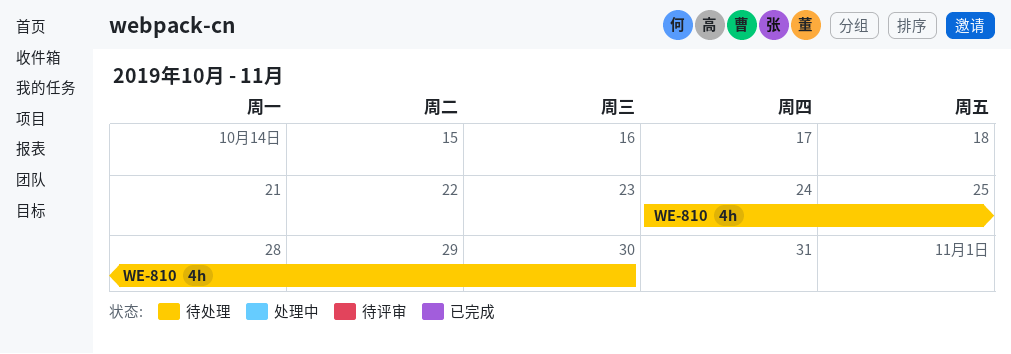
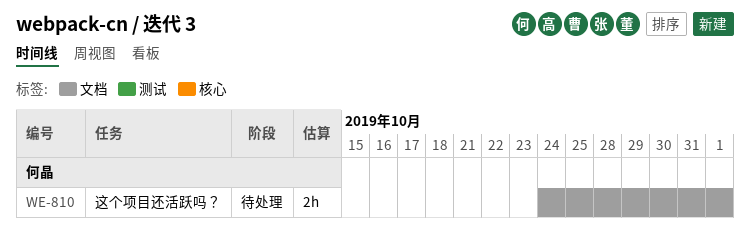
WE-810, estimate: 4h -> 2h
WE-810, due: Oct 30 -> Nov 1

